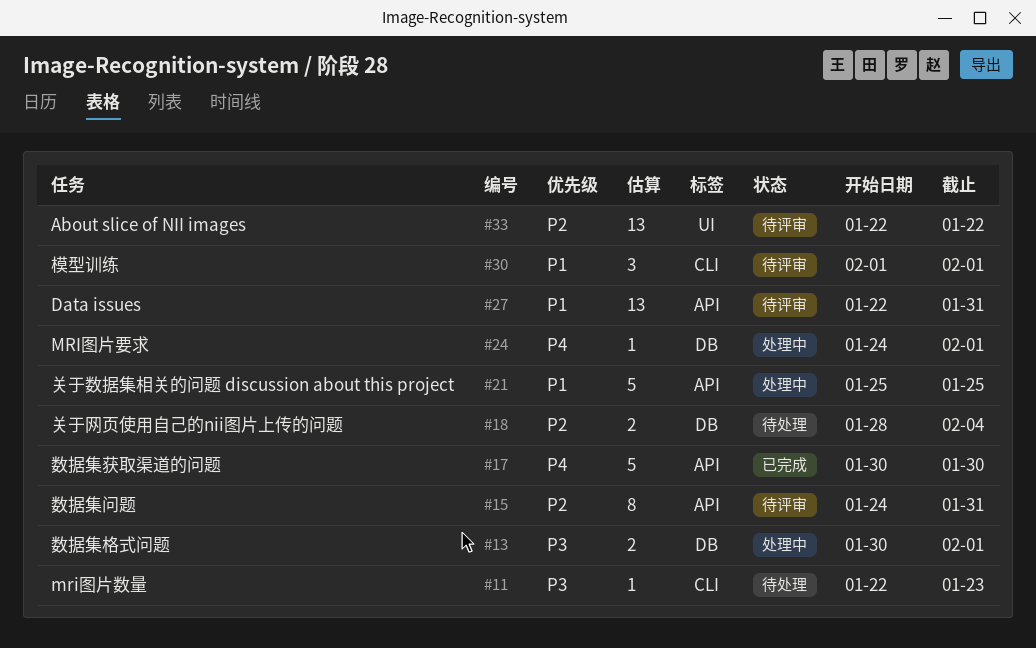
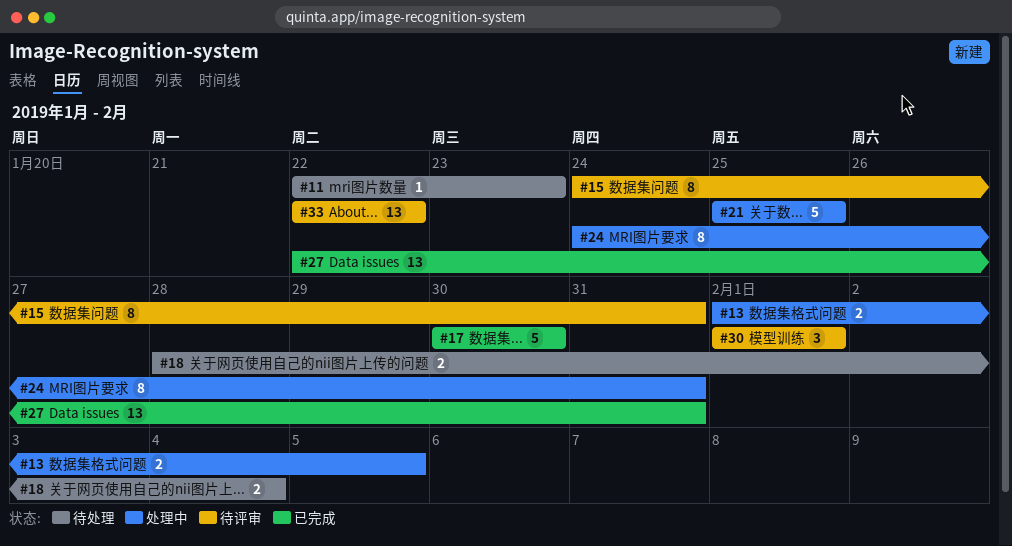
#13, start: Jan 30 -> Feb 1
#13, due: Feb 1 -> Feb 5
#24, estimate: 1 -> 8
#24, due: Feb 1 -> Jan 31
#27, status: 待评审 -> 已完成

